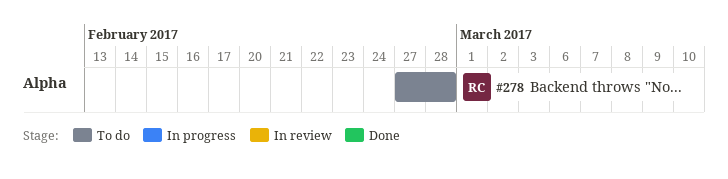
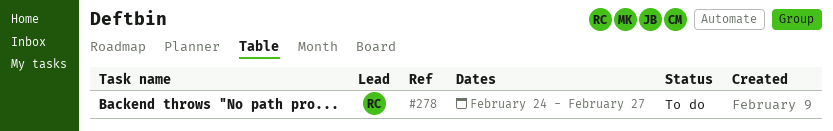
#278, start: Feb 27 -> Feb 24
#278, due: Feb 28 -> Feb 27

